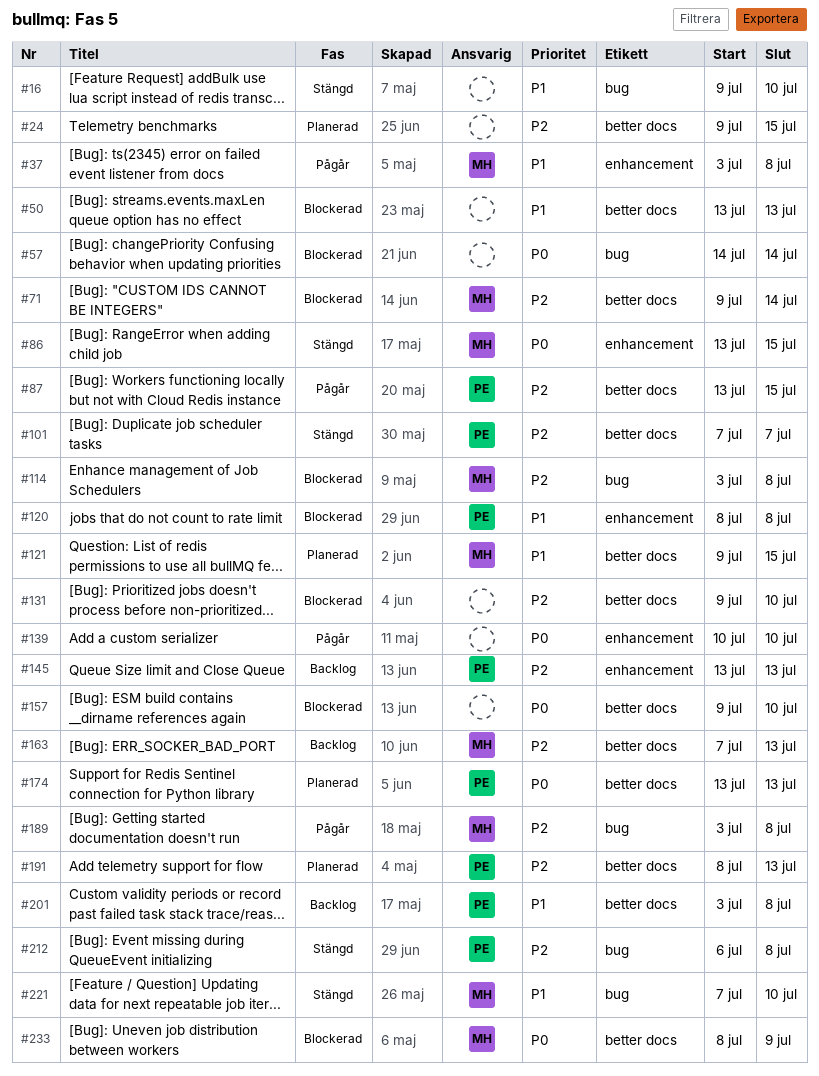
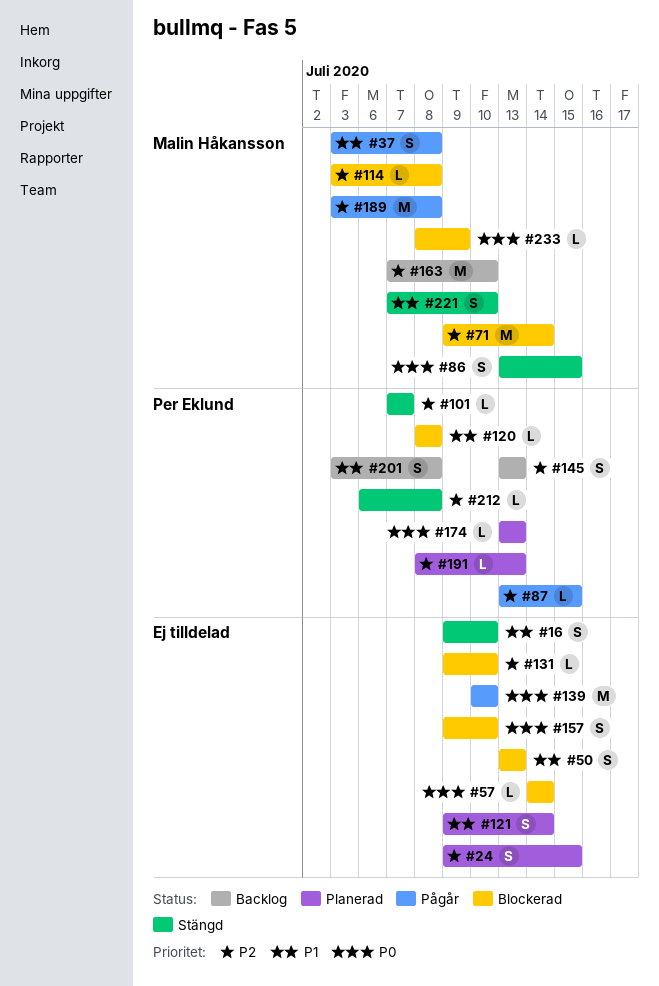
#121, owner: Malin Håkansson -> none
#121, due: Jul 15 -> Jul 14
#163, due: Jul 13 -> Jul 10

